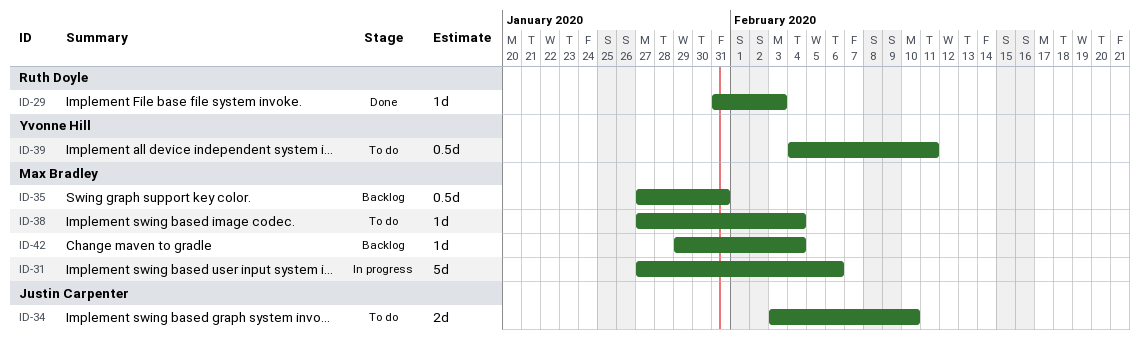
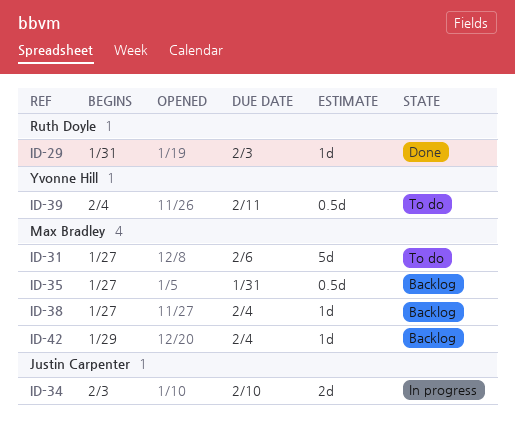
ID-31, status: In progress -> To do
ID-34, status: To do -> In progress
ID-38, status: To do -> Backlog

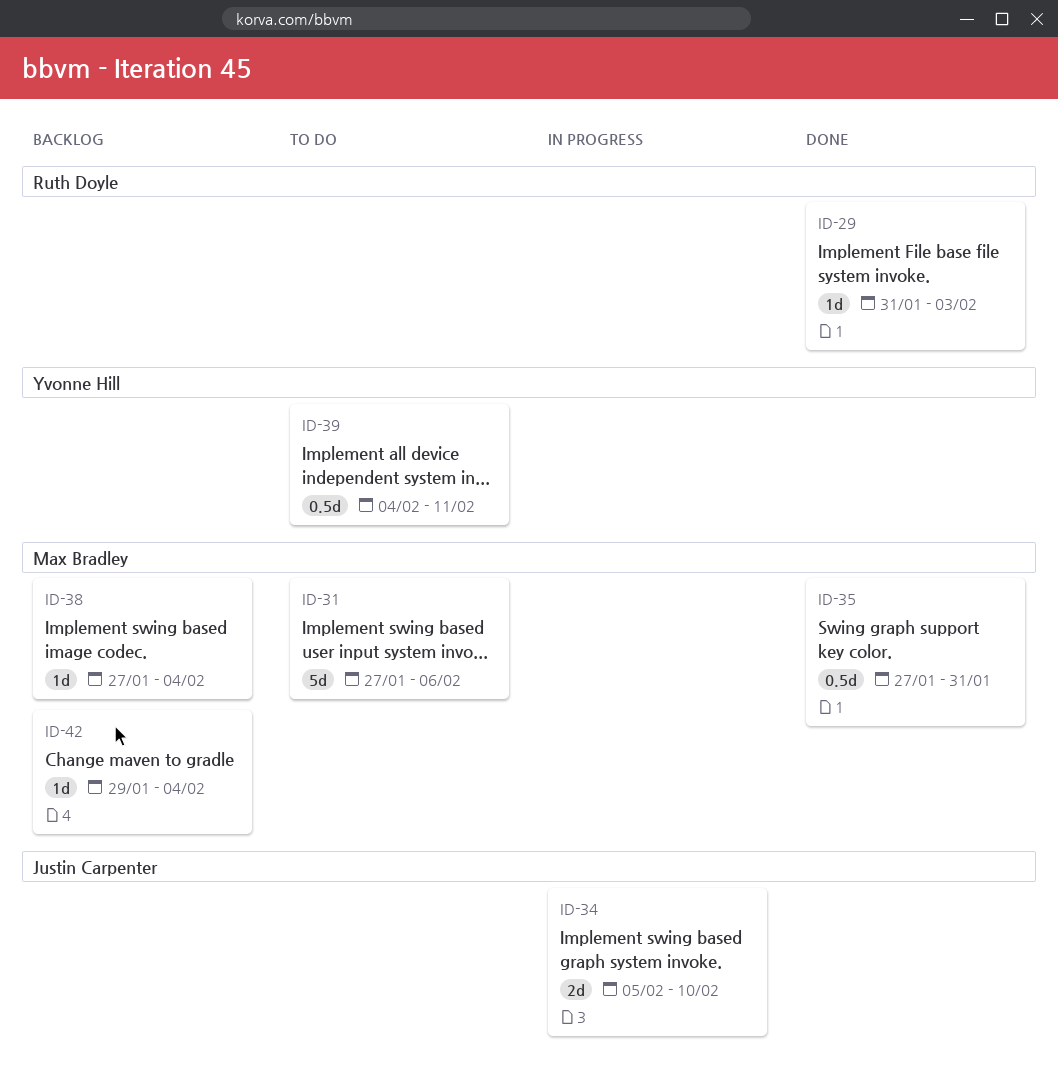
ID-34, start: Feb 3 -> Feb 5
ID-35, status: Backlog -> Done

